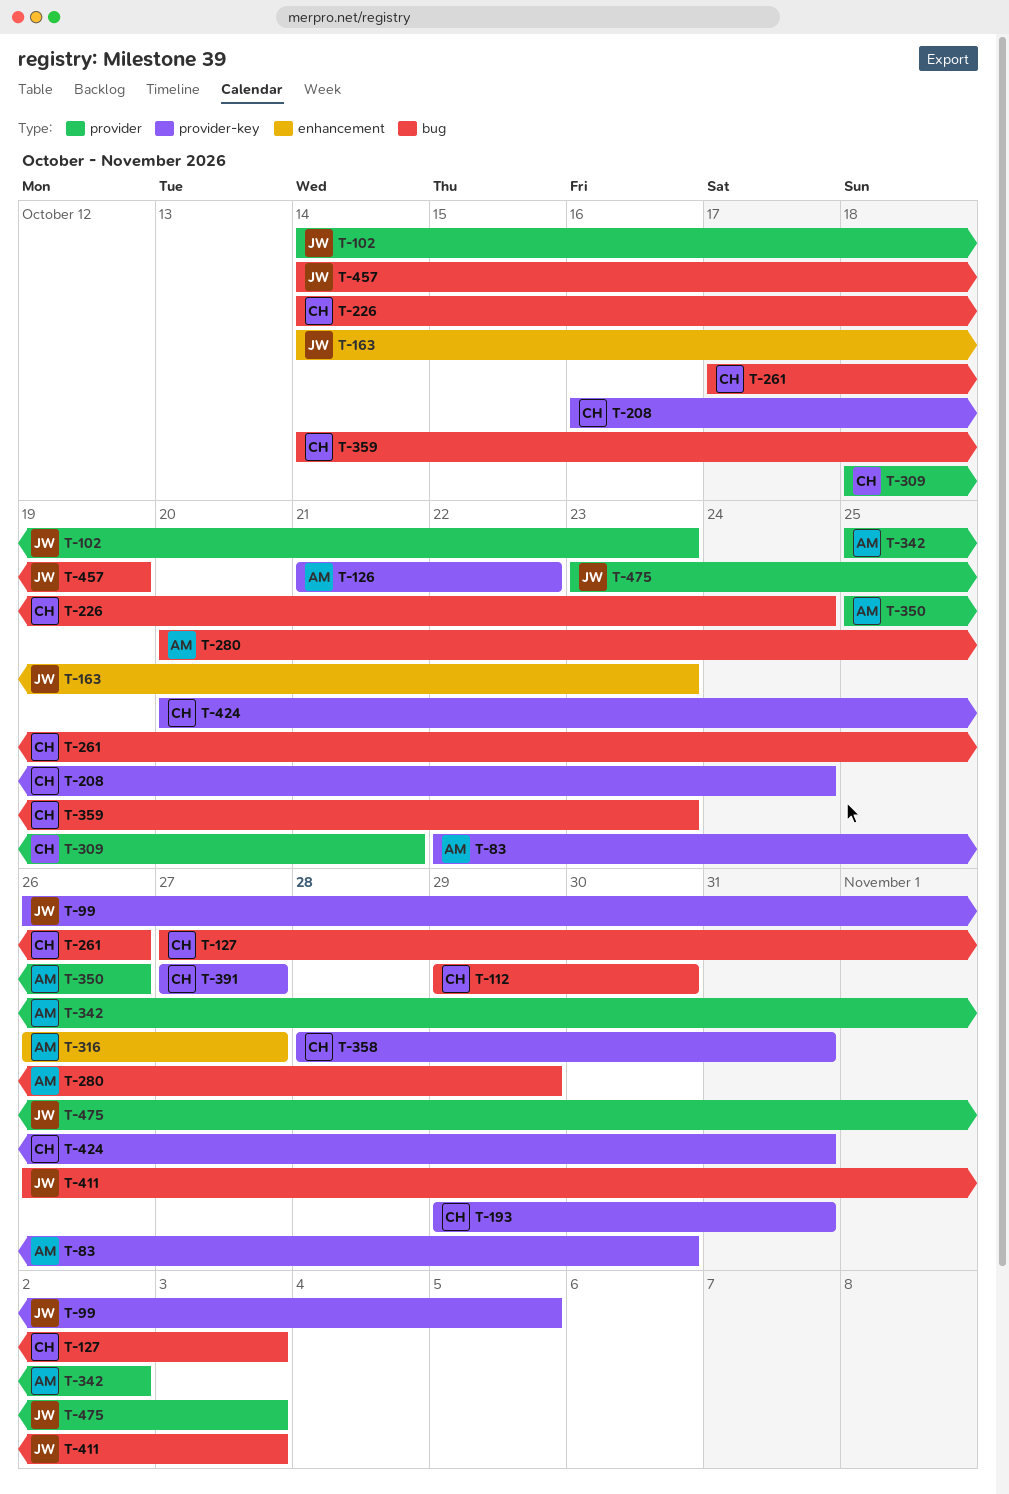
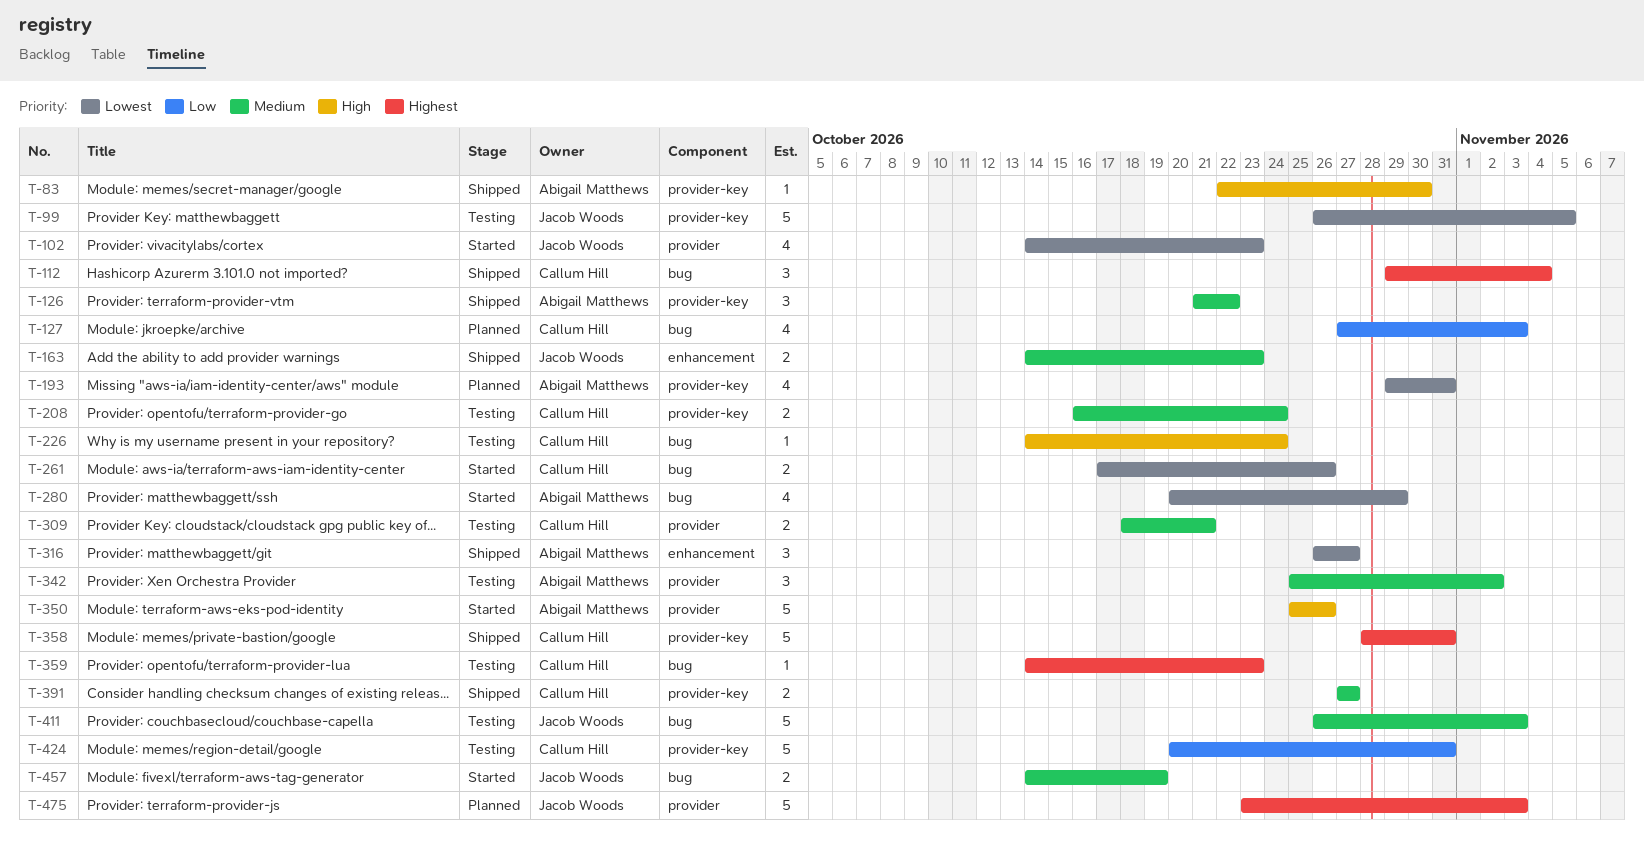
T-112, due: Oct 30 -> Nov 4
T-193, owner: Callum Hill -> Abigail Matthews

